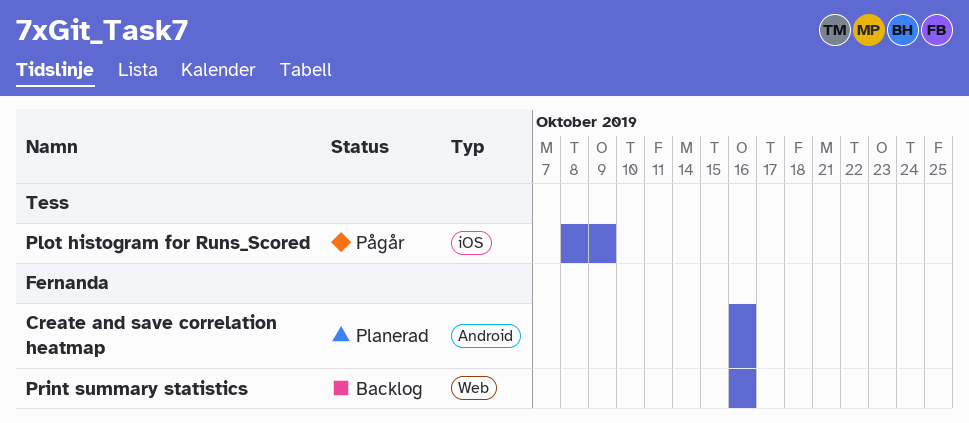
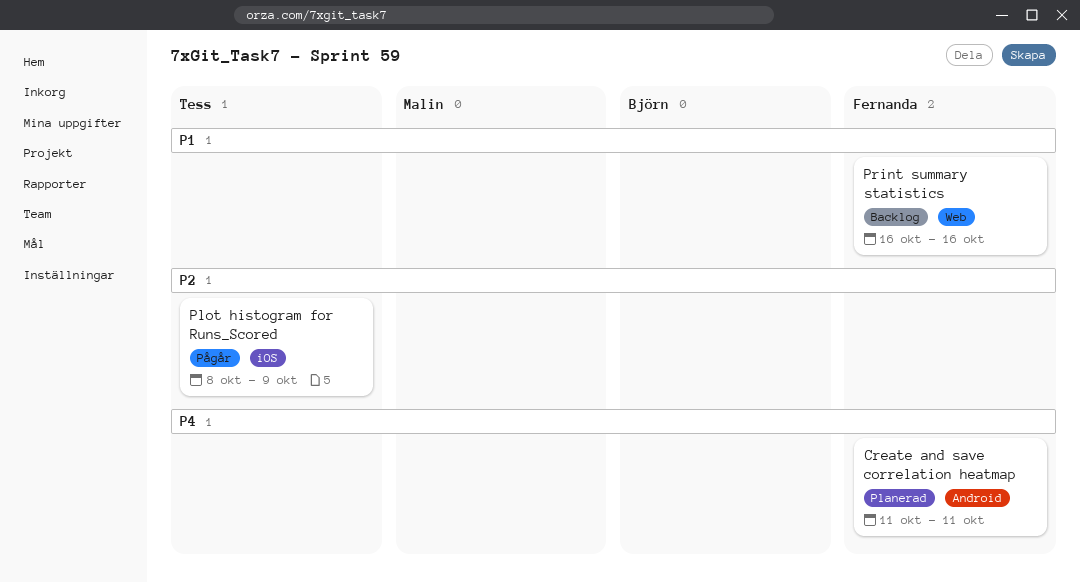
Create and save correlation heatmap, start: Oct 16 -> Oct 11
Create and save correlation heatmap, due: Oct 16 -> Oct 11

